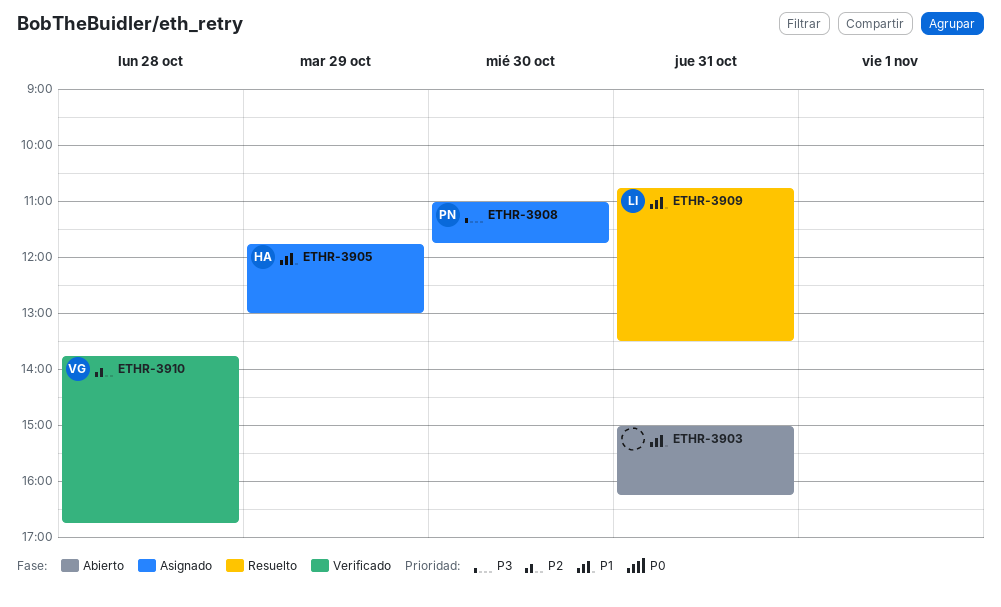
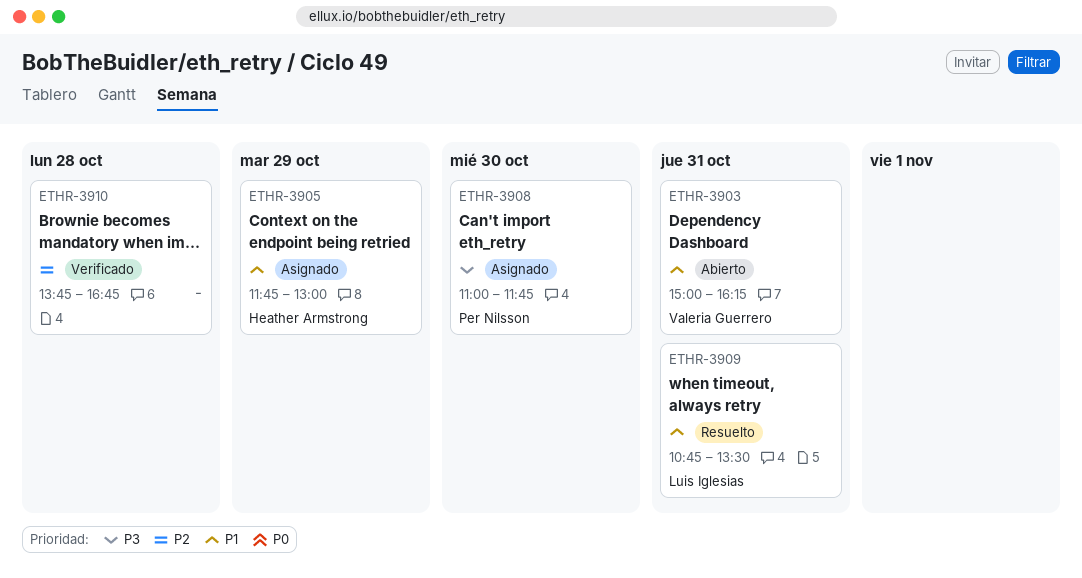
ETHR-3903, owner: none -> Valeria Guerrero
ETHR-3910, owner: Valeria Guerrero -> none

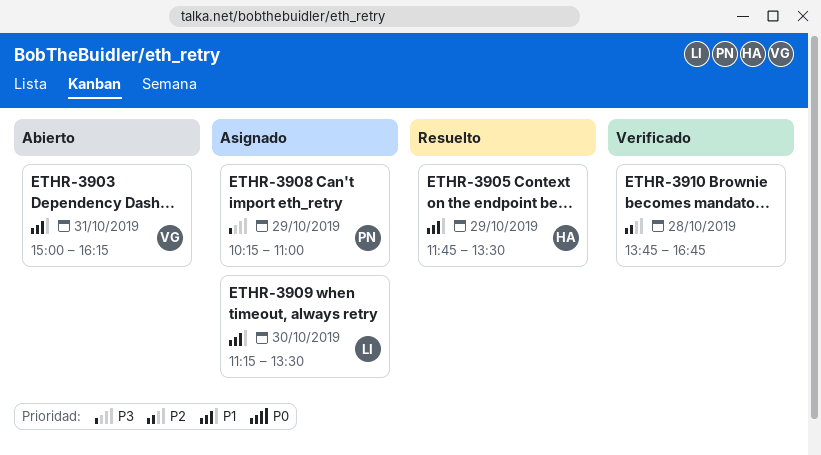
ETHR-3905, status: Asignado -> Resuelto
ETHR-3905, ends: 13:00 -> 13:30
ETHR-3908, day: Oct 30 -> Oct 29
ETHR-3908, begins: 11:00 -> 10:15
ETHR-3908, ends: 11:45 -> 11:00
ETHR-3909, status: Resuelto -> Asignado
ETHR-3909, day: Oct 31 -> Oct 30
ETHR-3909, begins: 10:45 -> 11:15

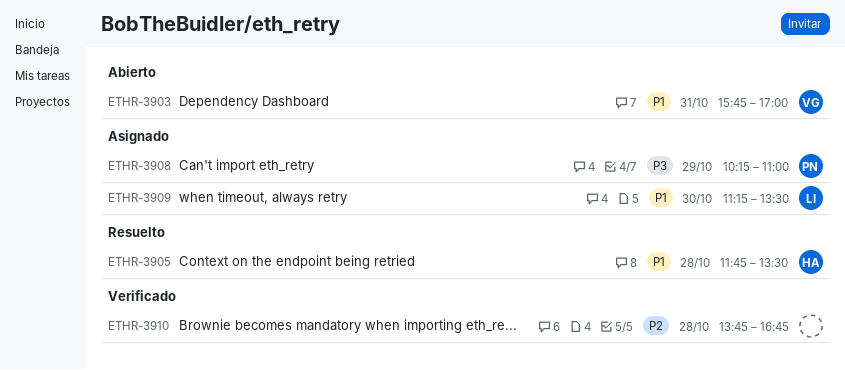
ETHR-3903, begins: 15:00 -> 15:45
ETHR-3903, ends: 16:15 -> 17:00
ETHR-3905, day: Oct 29 -> Oct 28

